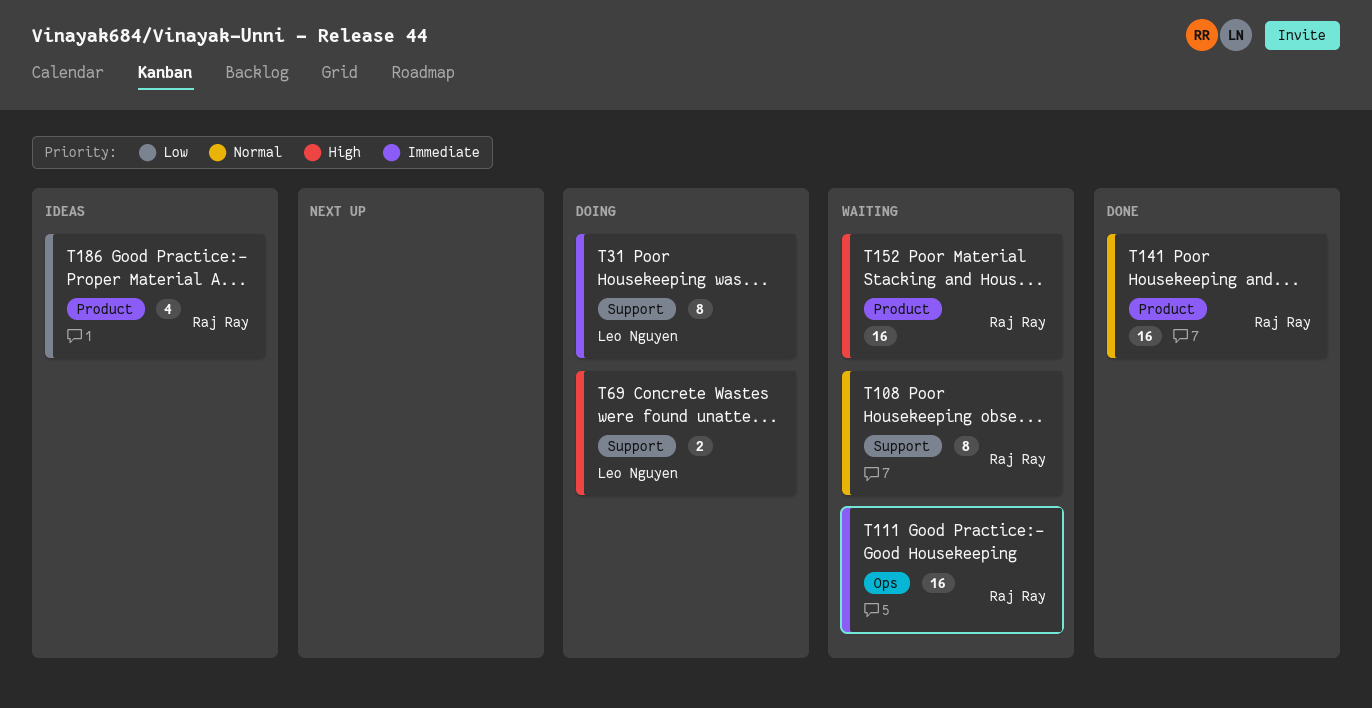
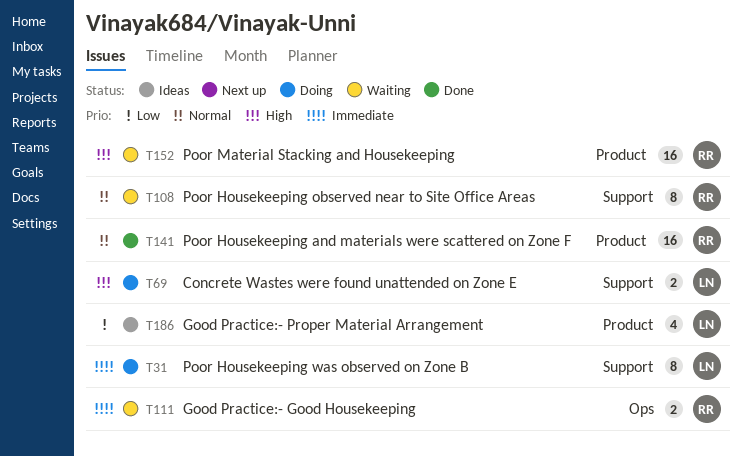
T111, estimate: 16 -> 2
T186, owner: Raj Ray -> Leo Nguyen

